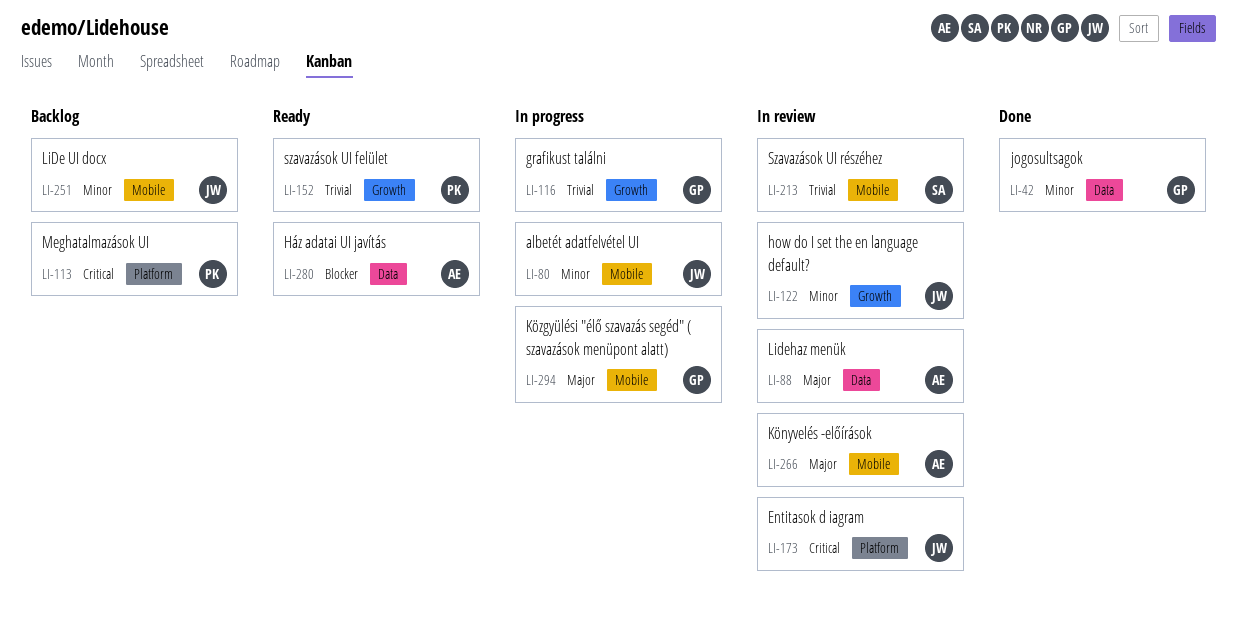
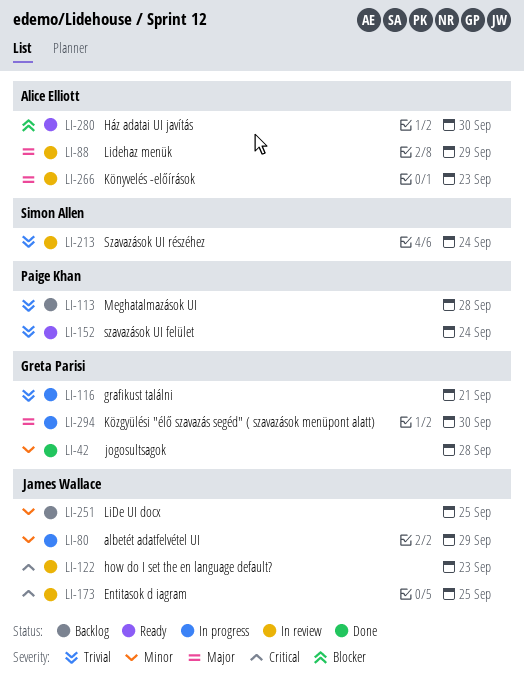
LI-113, priority: Critical -> Trivial
LI-122, priority: Minor -> Critical

